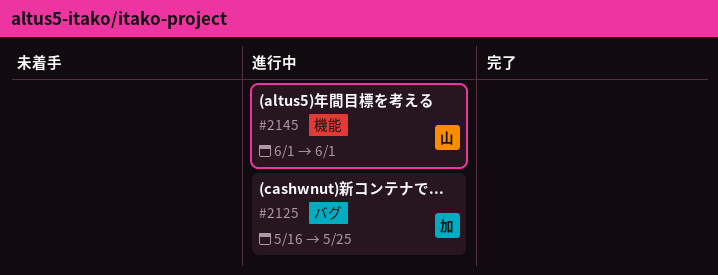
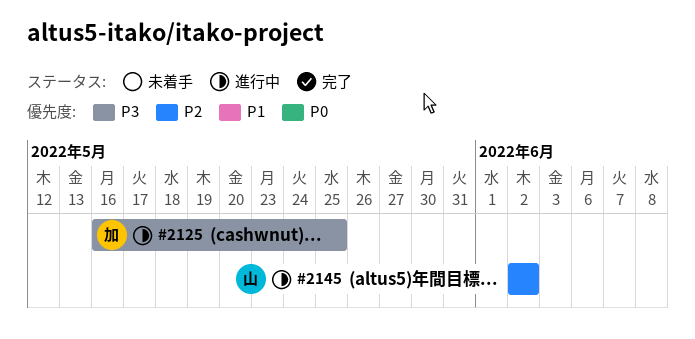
#2145, start: Jun 1 -> Jun 2
#2145, due: Jun 1 -> Jun 2

